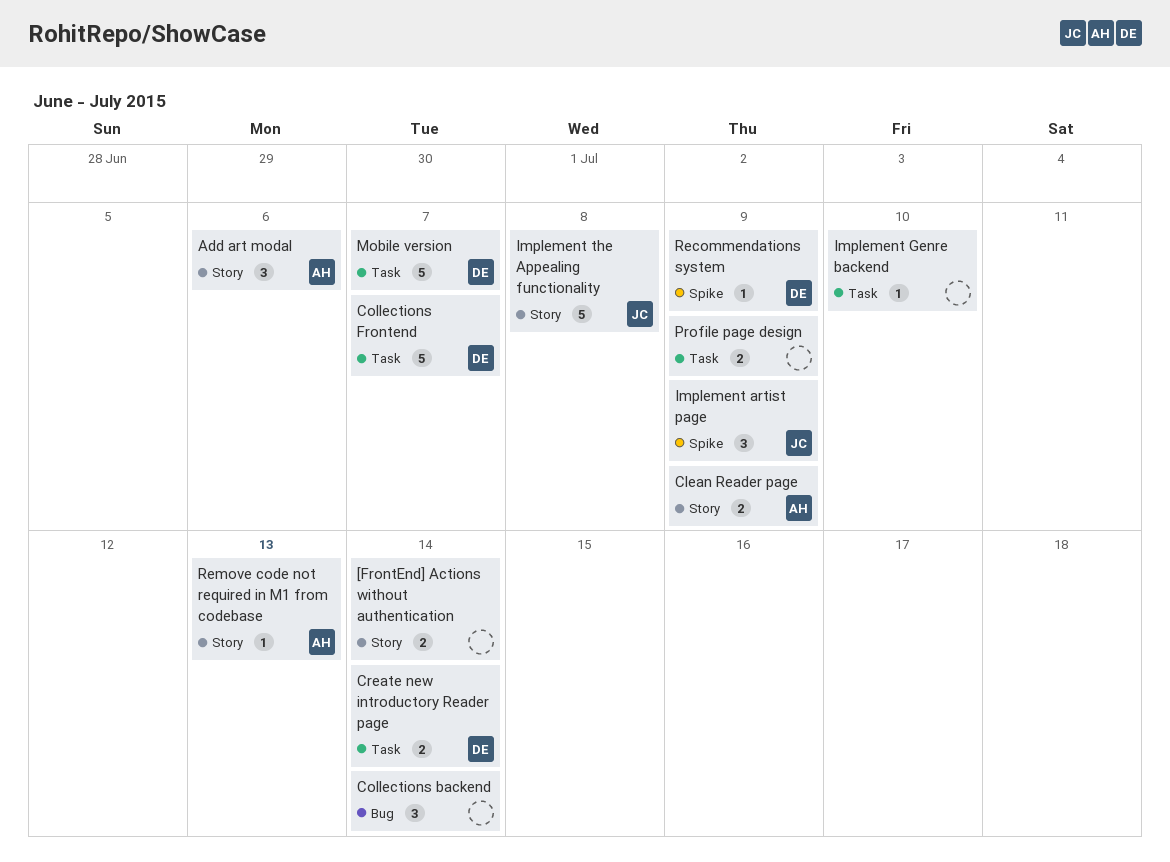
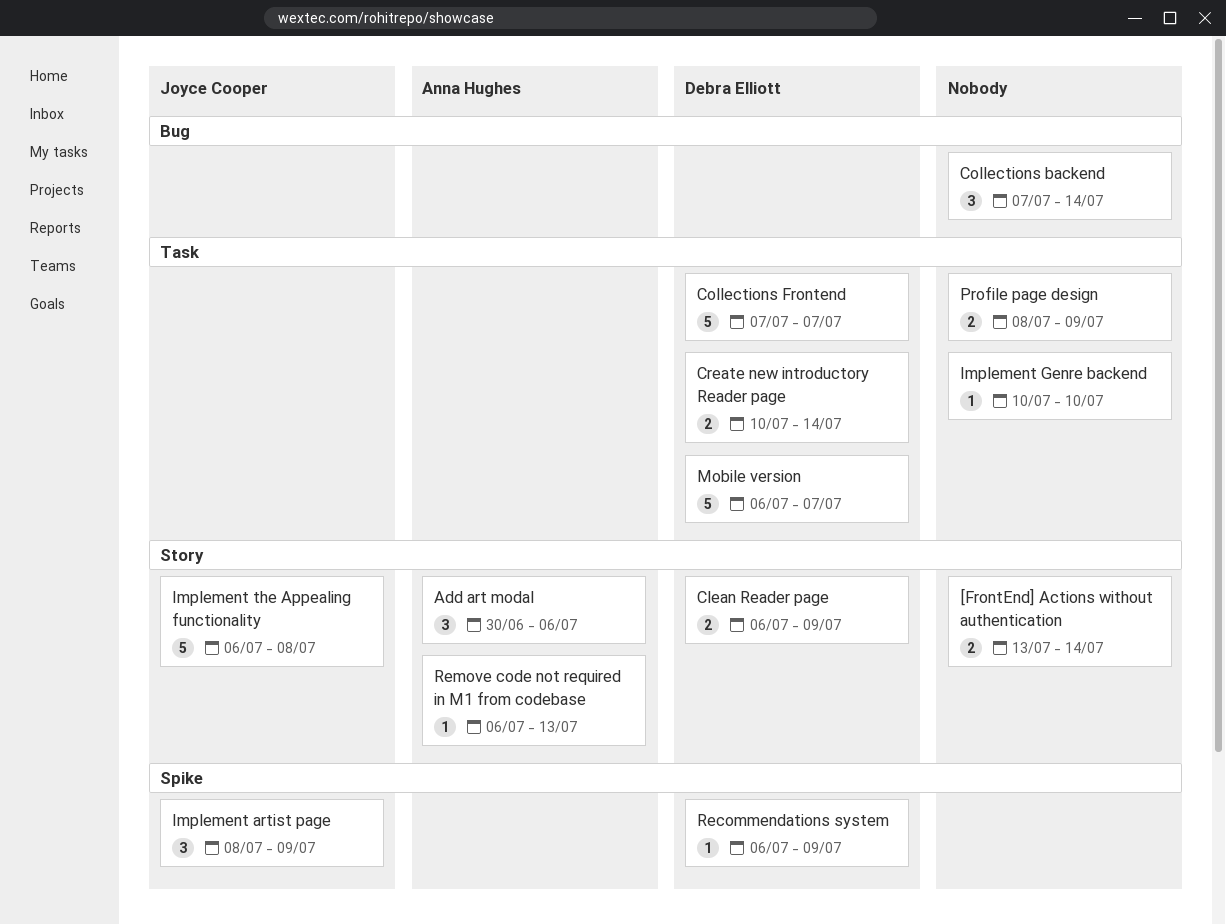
Clean Reader page, owner: Anna Hughes -> Debra Elliott

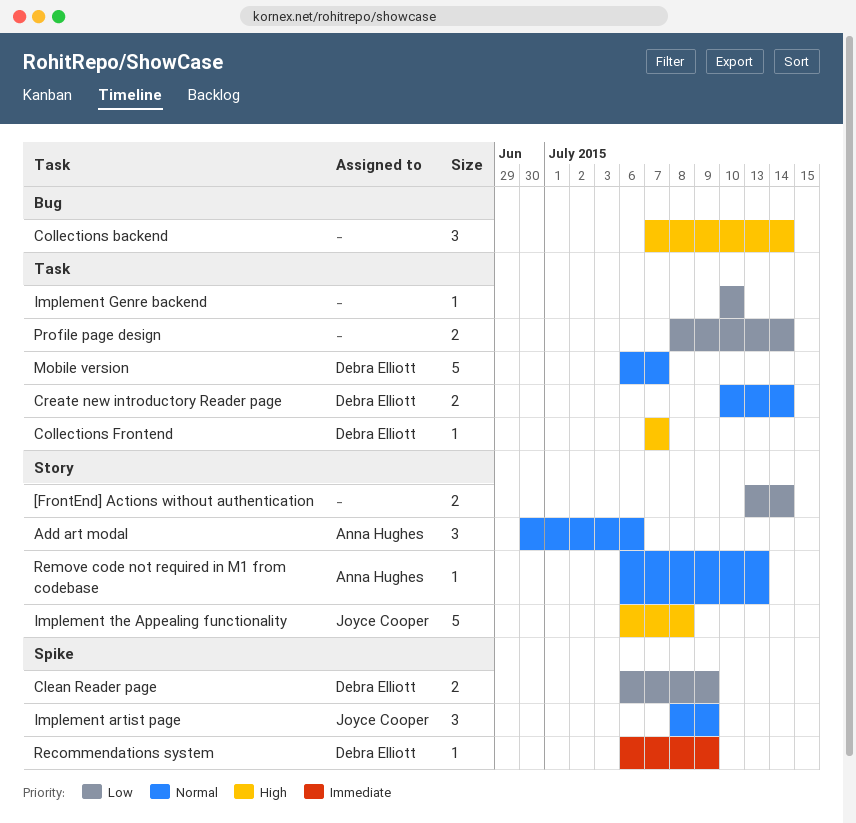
Clean Reader page, label: Story -> Spike
Collections Frontend, estimate: 5 -> 1
Profile page design, due: Jul 9 -> Jul 14

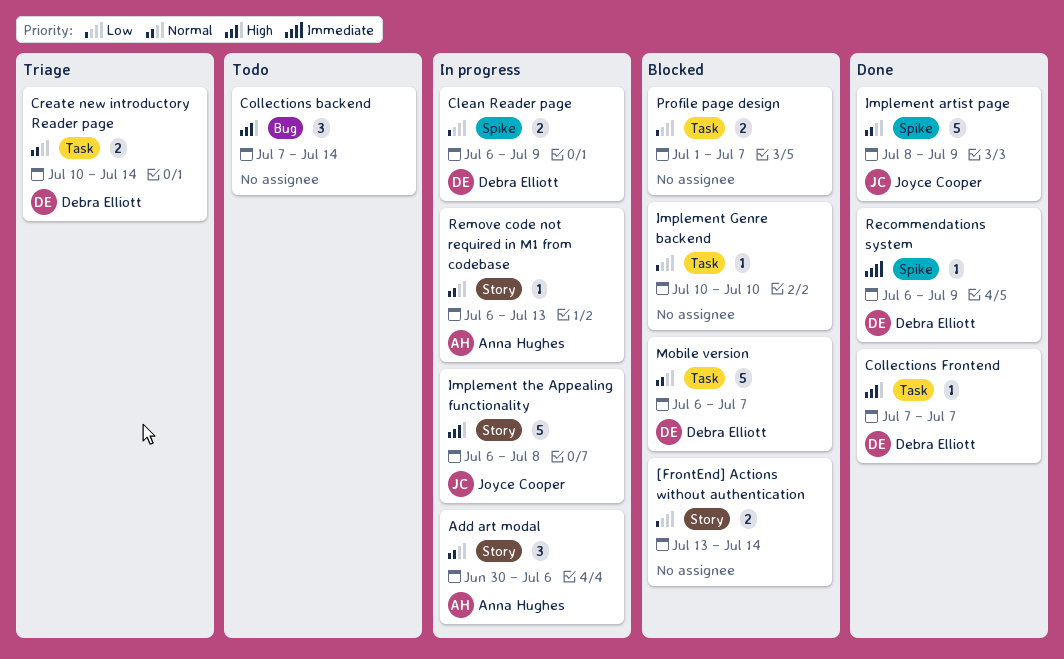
Implement artist page, estimate: 3 -> 5
Profile page design, start: Jul 8 -> Jul 1
Profile page design, due: Jul 14 -> Jul 7

